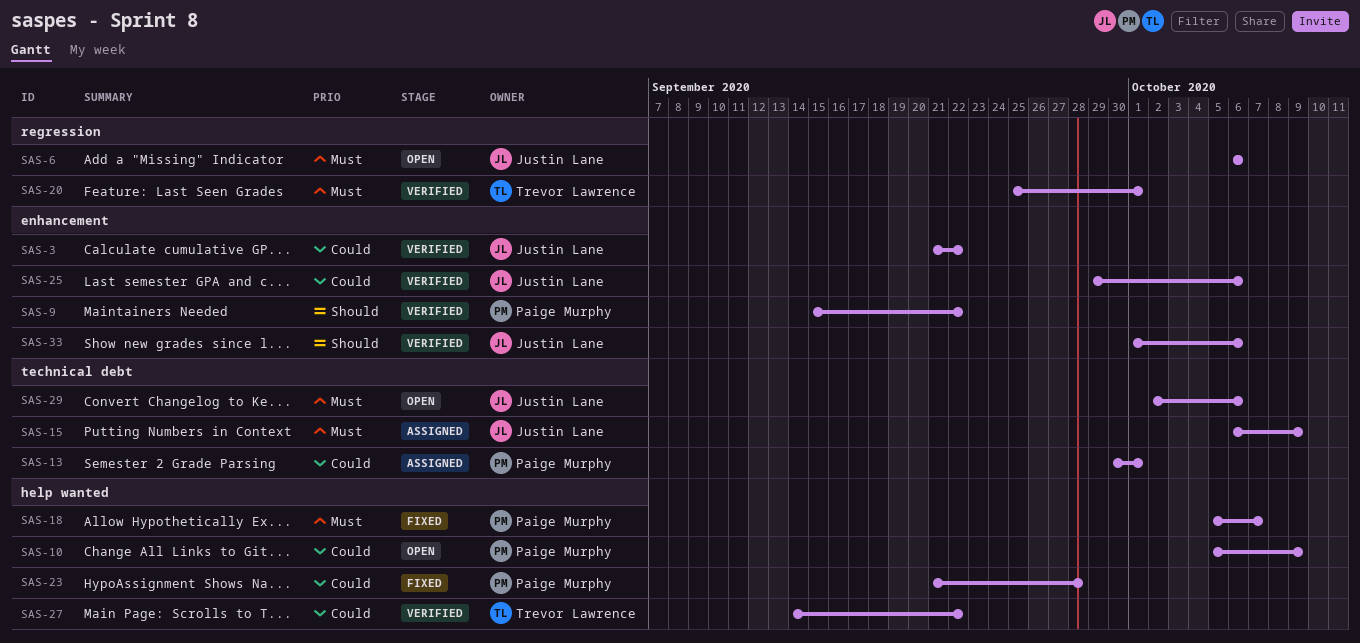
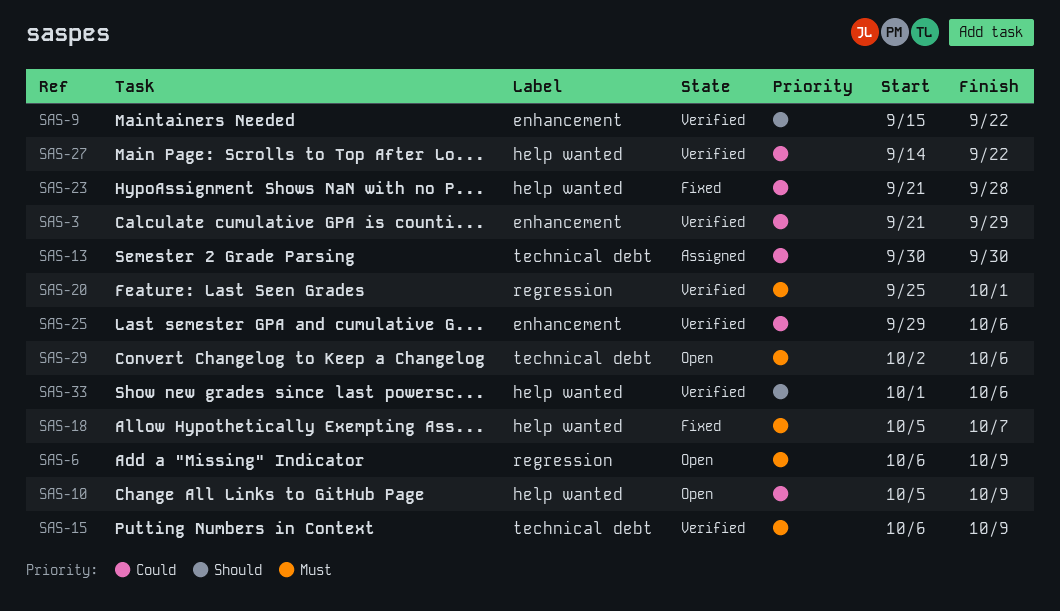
SAS-3, due: Sep 22 -> Sep 29
SAS-6, due: Oct 6 -> Oct 9
SAS-13, due: Oct 1 -> Sep 30
SAS-15, status: Assigned -> Verified
SAS-33, label: enhancement -> help wanted

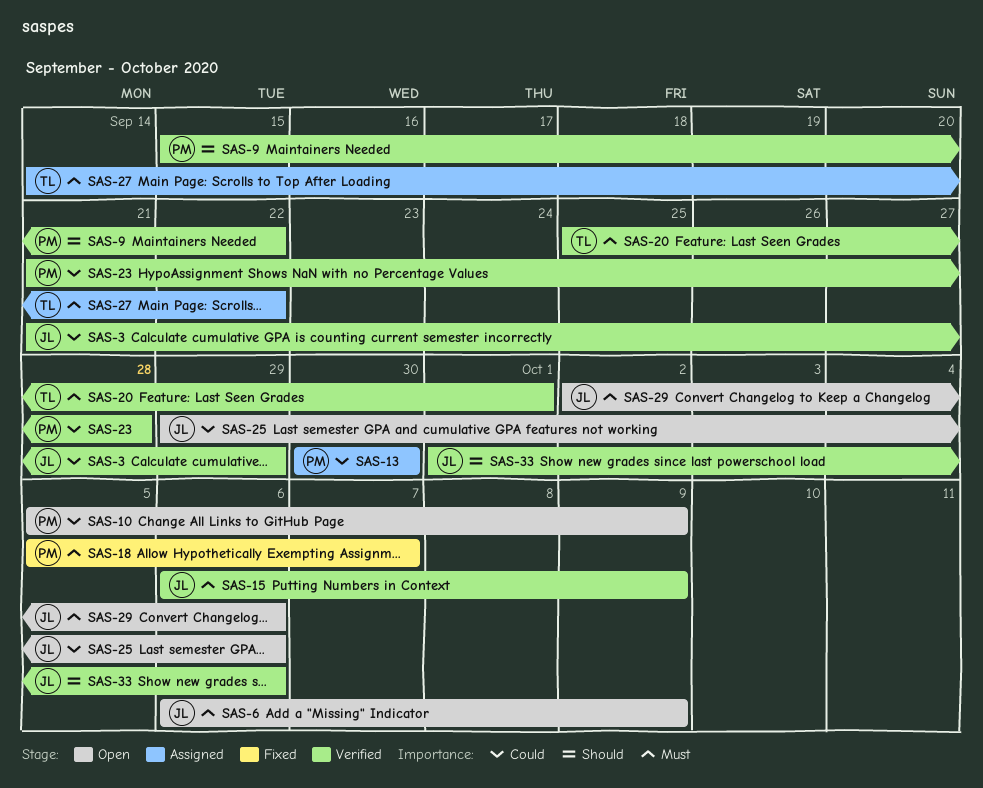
SAS-23, status: Fixed -> Verified
SAS-25, status: Verified -> Open
SAS-27, status: Verified -> Assigned
SAS-27, priority: Could -> Must

